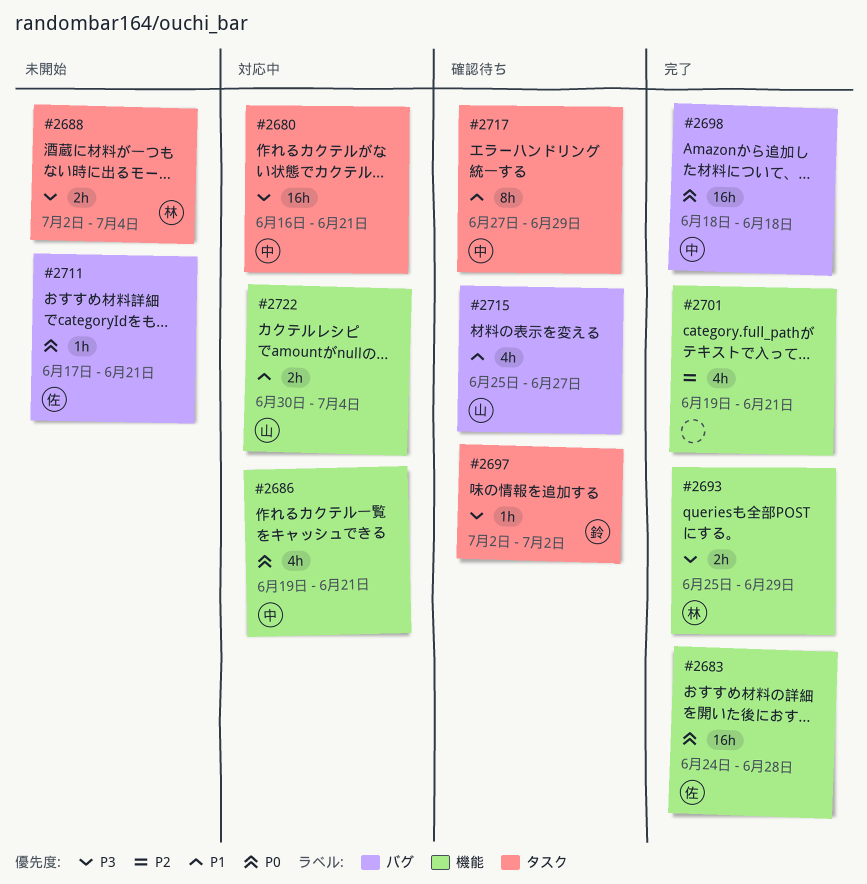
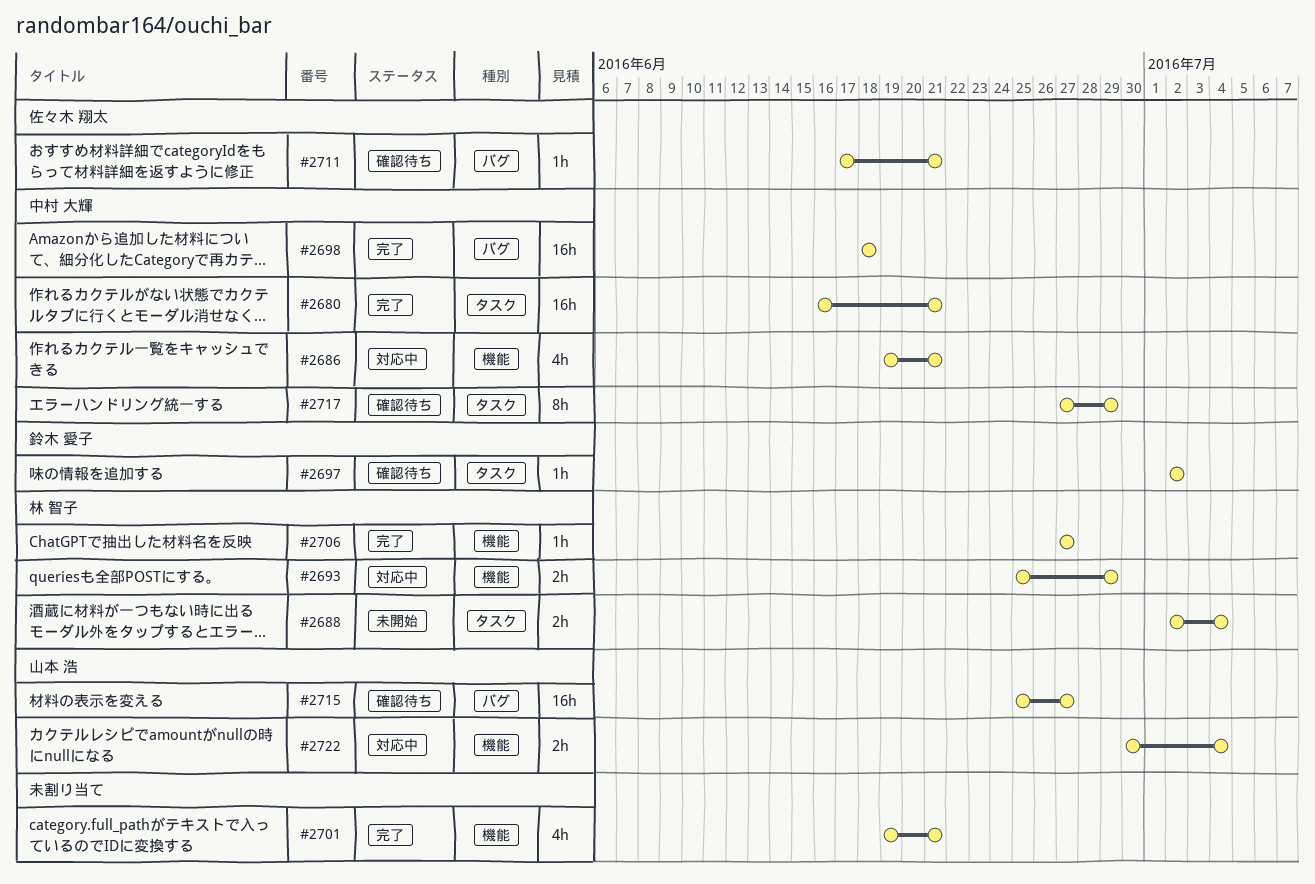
#2680, status: 対応中 -> 完了
#2683: present -> none
#2693, status: 完了 -> 対応中
#2706: none -> present
#2711, status: 未開始 -> 確認待ち
#2715, estimate: 4h -> 16h

